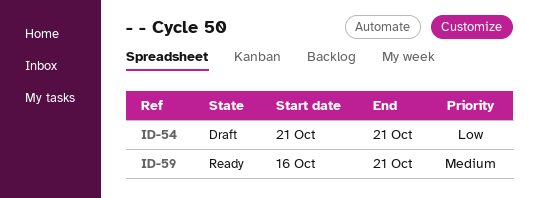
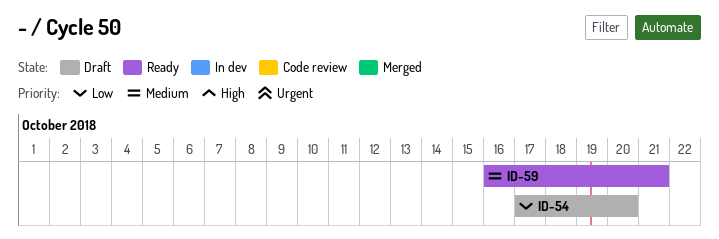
ID-54, start: Oct 21 -> Oct 17
ID-54, due: Oct 21 -> Oct 20

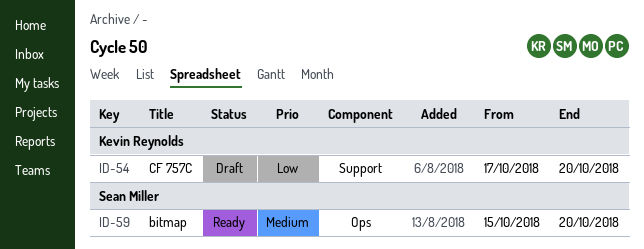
ID-59, start: Oct 16 -> Oct 15
ID-59, due: Oct 21 -> Oct 20

